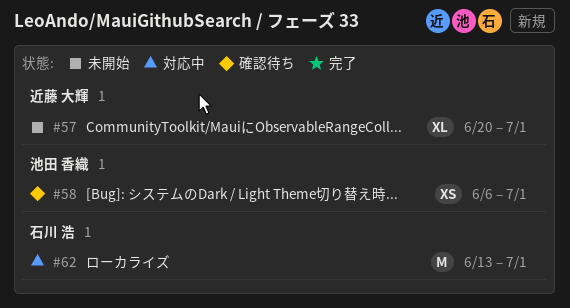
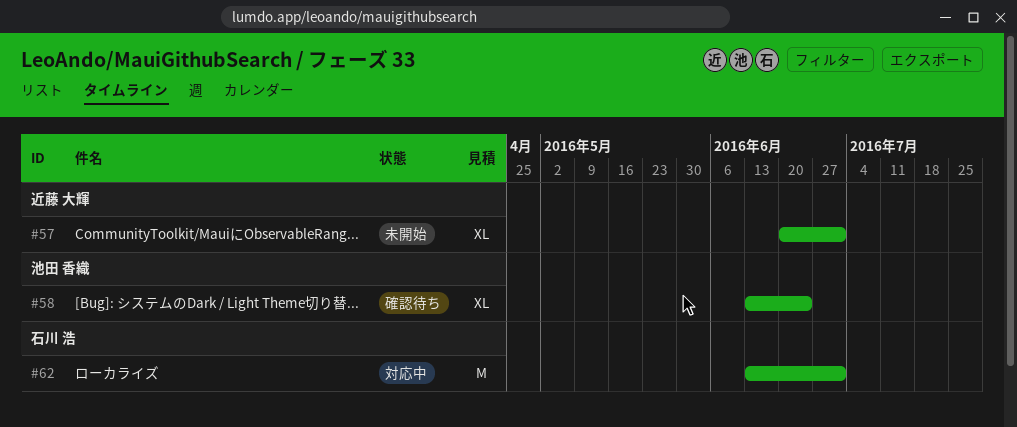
#58, estimate: XS -> XL
#58, start: Jun 6 -> Jun 13
#58, due: Jul 1 -> Jun 24

